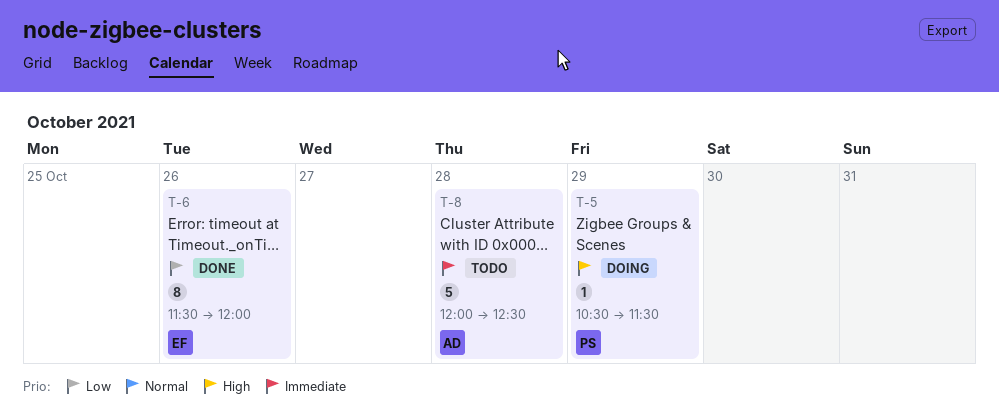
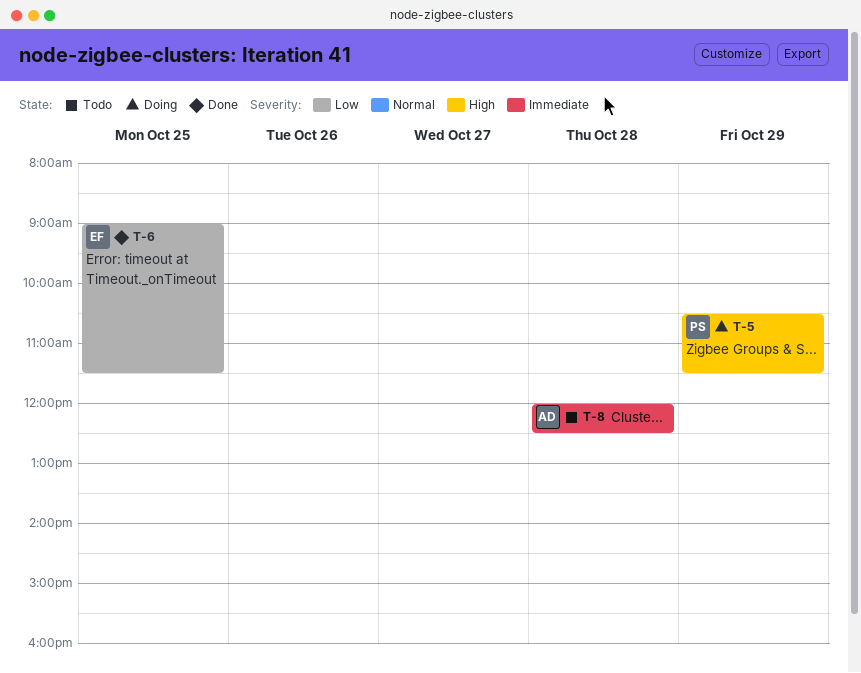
T-6, day: Oct 26 -> Oct 25
T-6, begins: 11:30 -> 09:00
T-6, ends: 12:00 -> 11:30

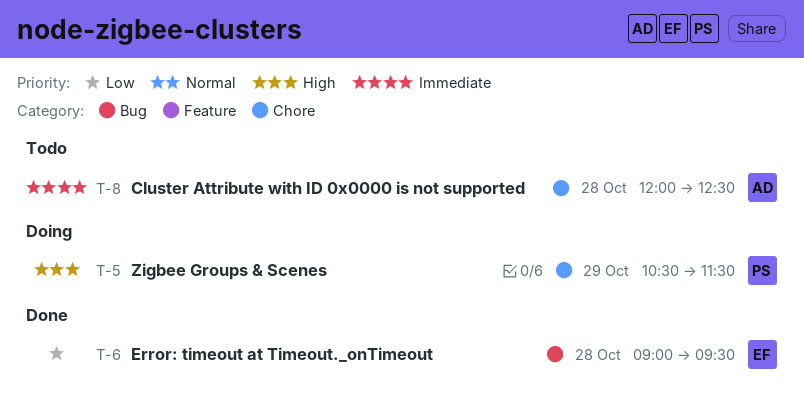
T-6, day: Oct 25 -> Oct 28
T-6, ends: 11:30 -> 09:30

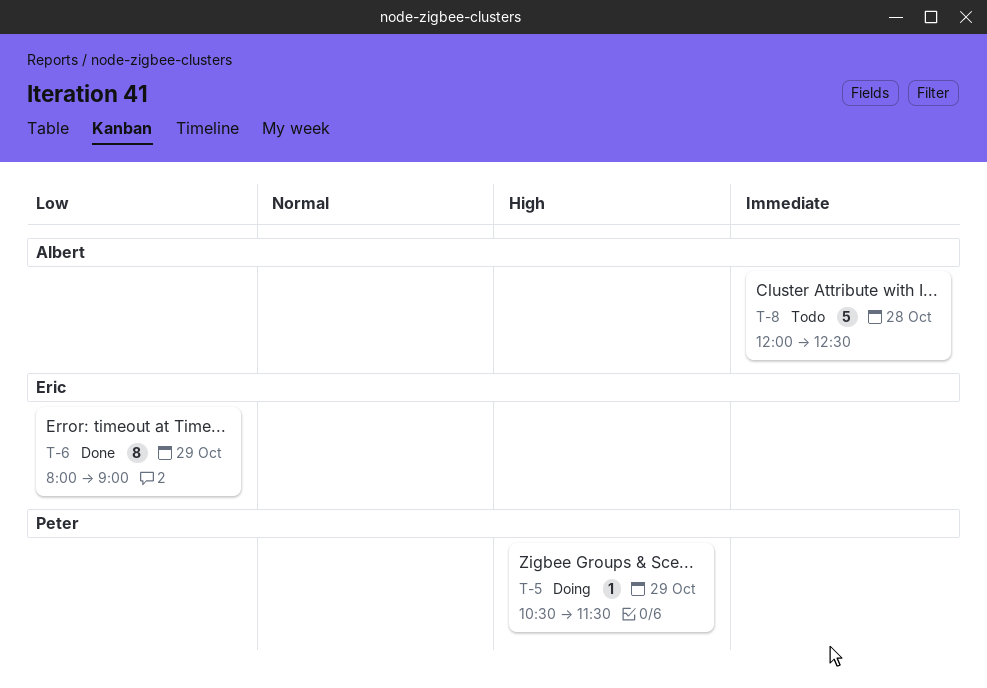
T-6, day: Oct 28 -> Oct 29
T-6, begins: 09:00 -> 08:00
T-6, ends: 09:30 -> 09:00

